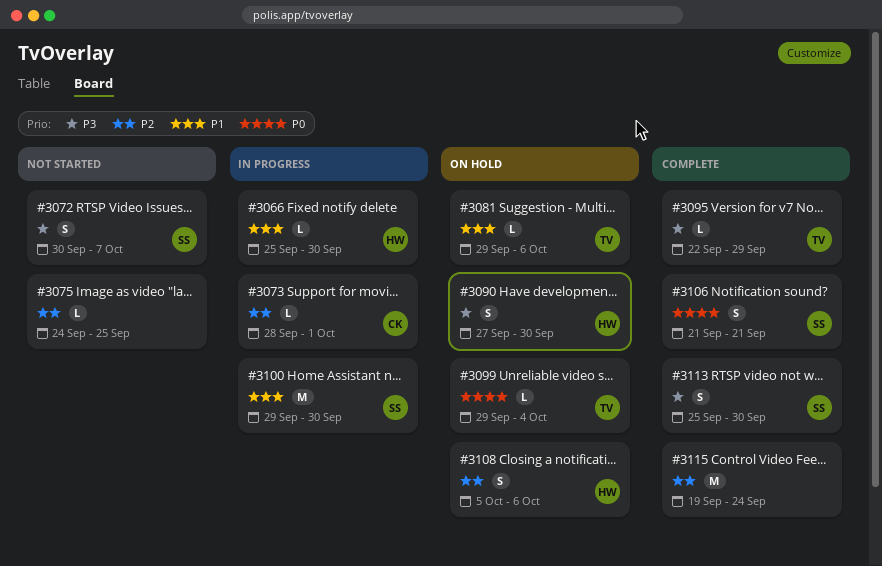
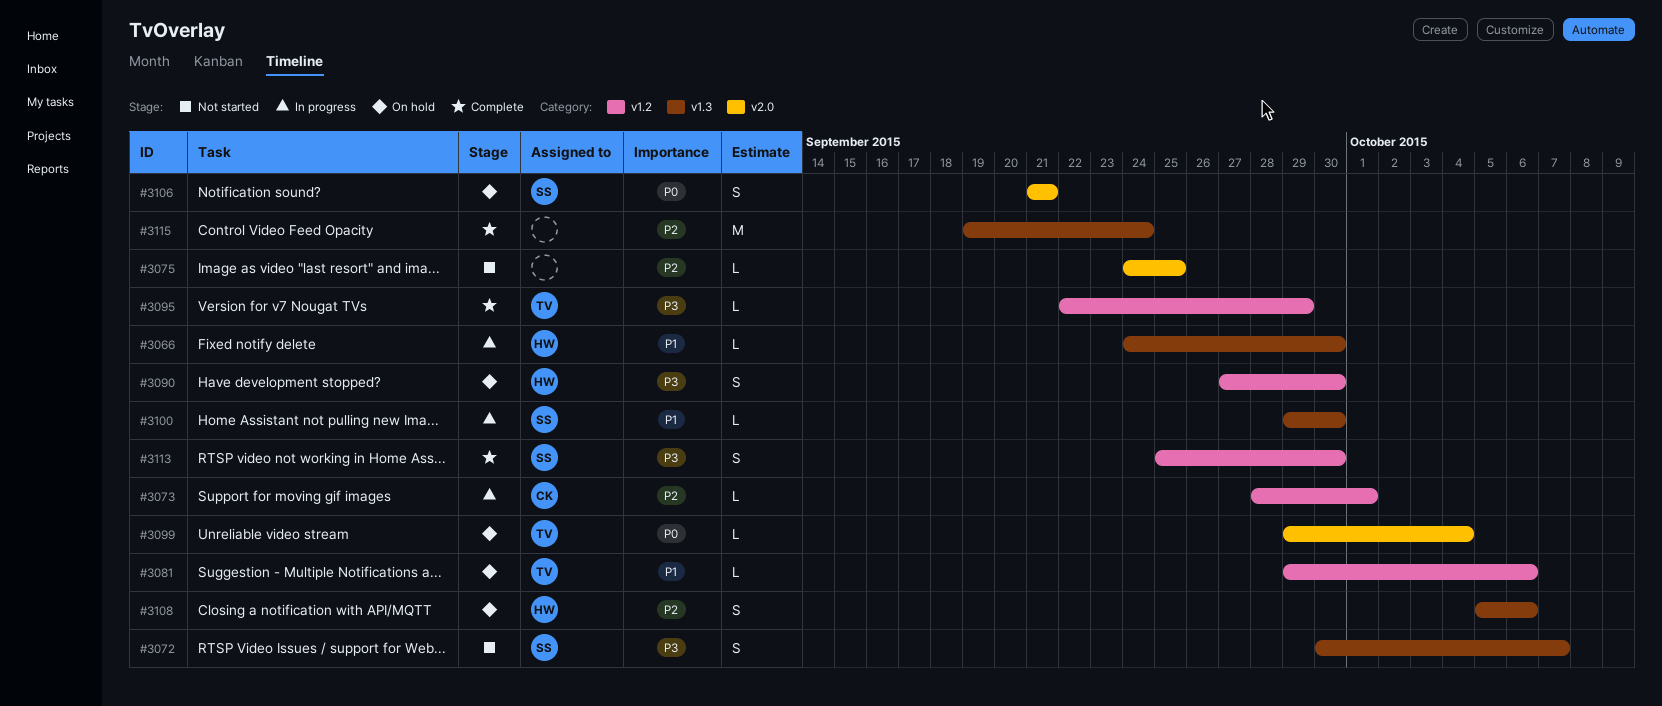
#3066, start: Sep 25 -> Sep 24
#3100, estimate: M -> L
#3106, status: Complete -> On hold

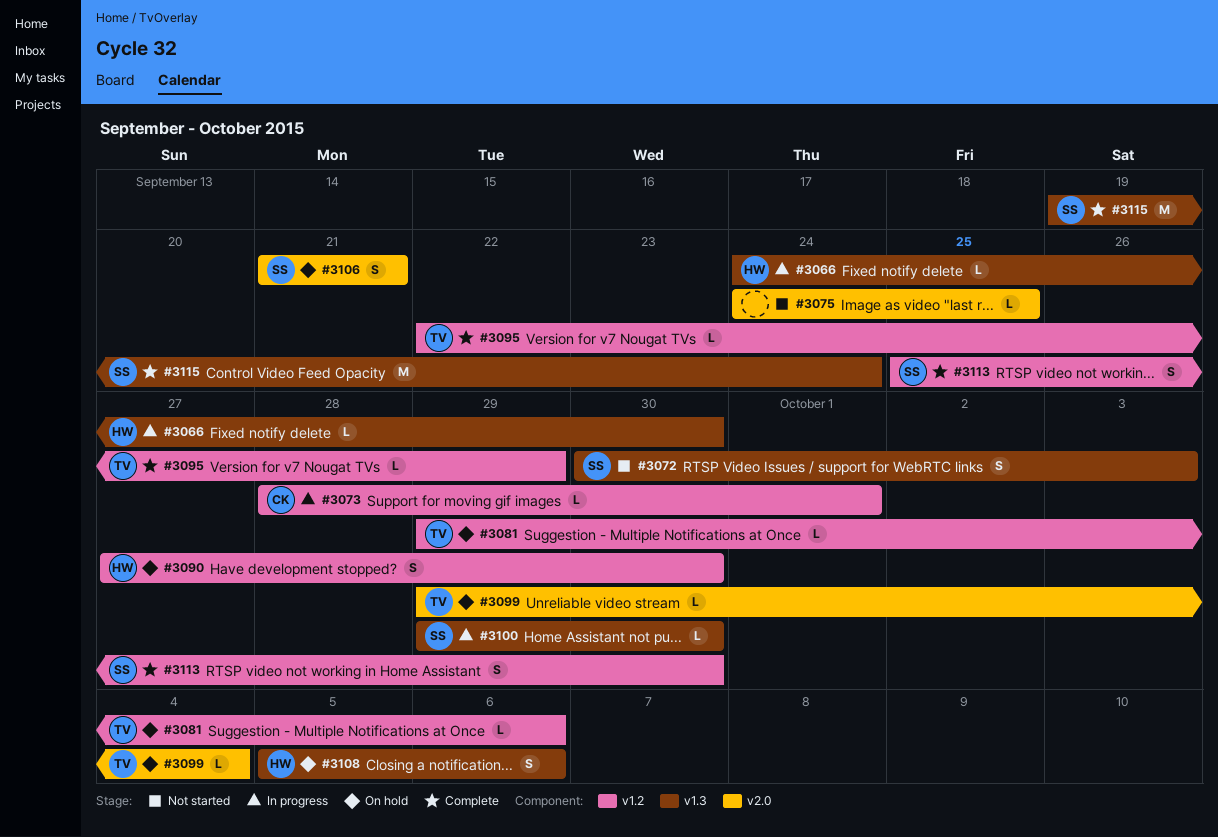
#3072, due: Oct 7 -> Oct 3
#3115, owner: none -> SS

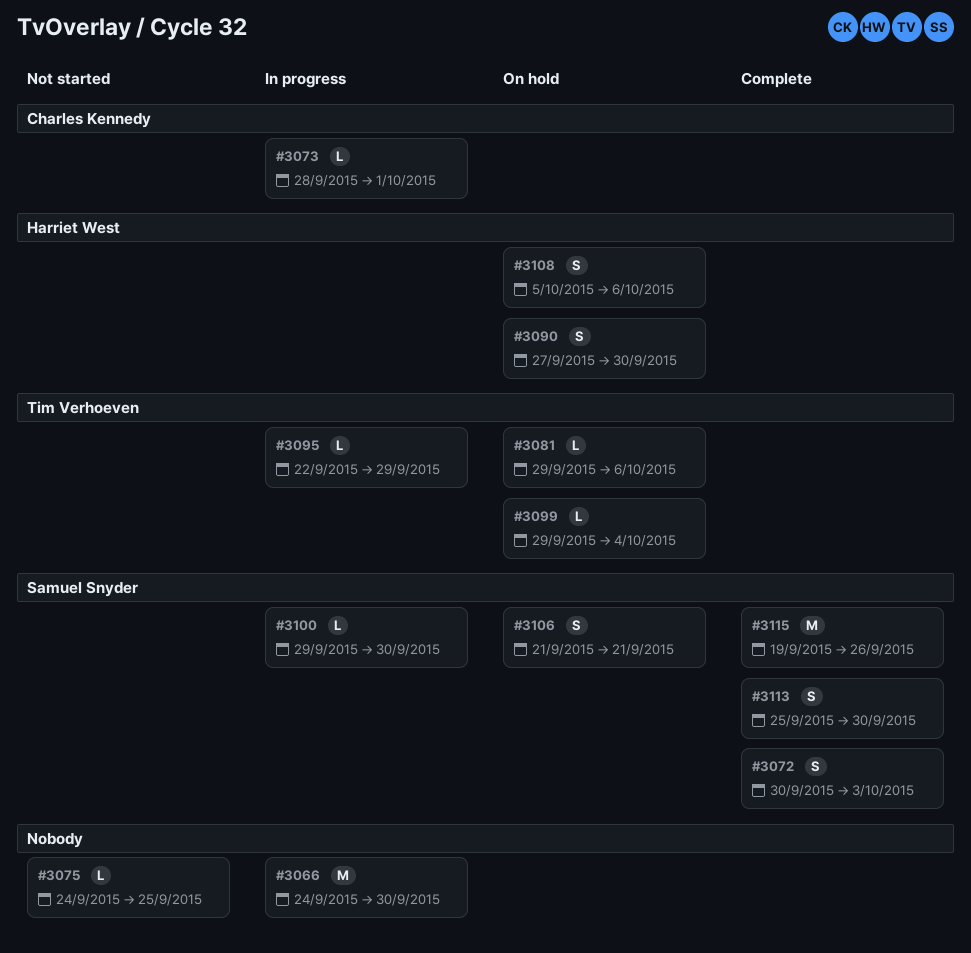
#3066, owner: Harriet West -> none
#3066, estimate: L -> M
#3072, status: Not started -> Complete
#3095, status: Complete -> In progress
#3115, due: Sep 24 -> Sep 26

